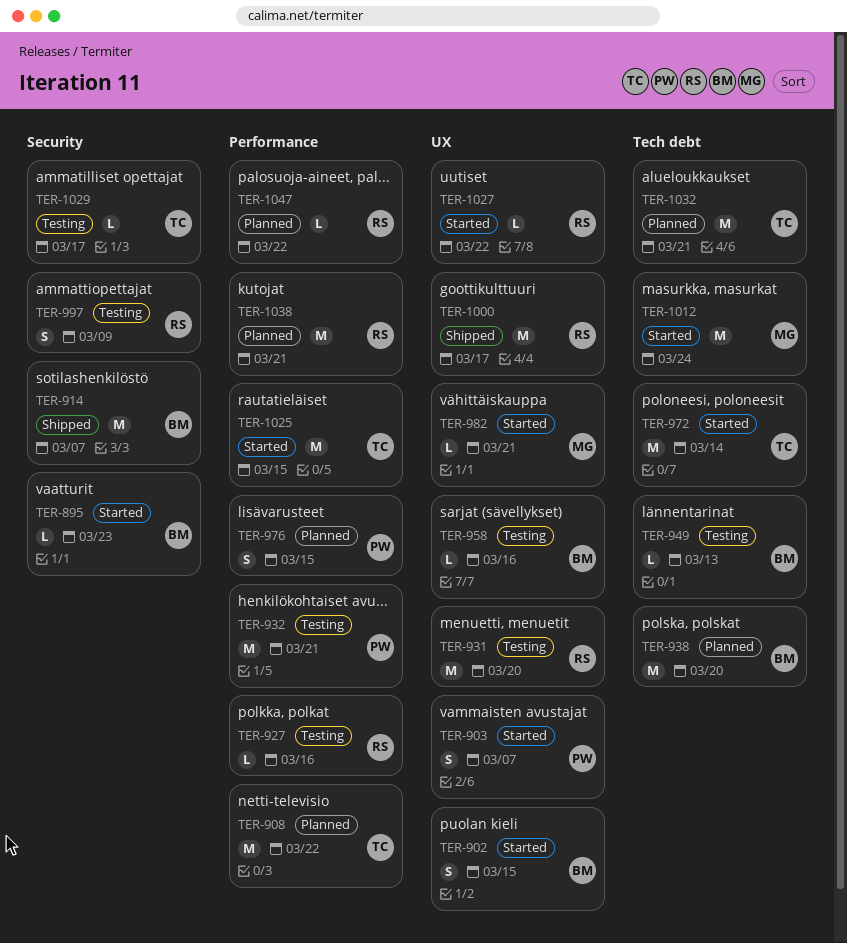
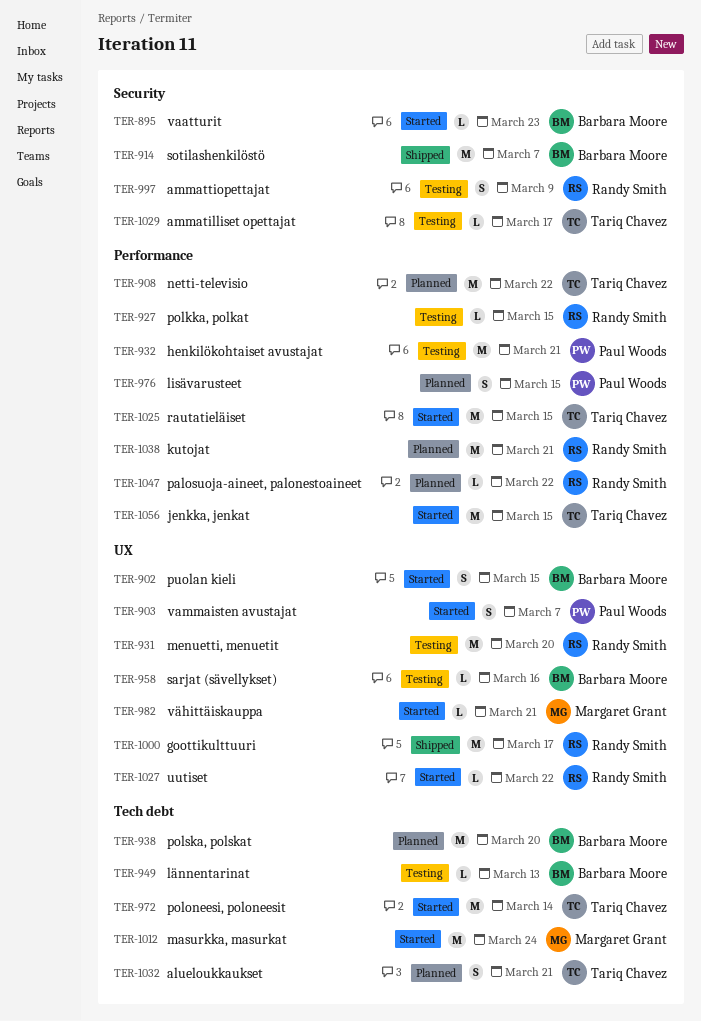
TER-927, due: Mar 16 -> Mar 15
TER-1032, estimate: M -> S
TER-1056: none -> present

